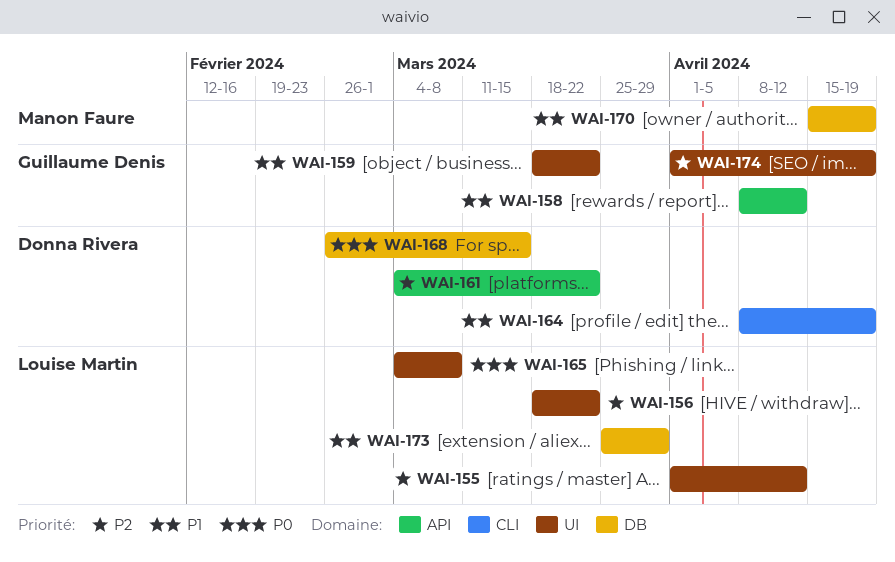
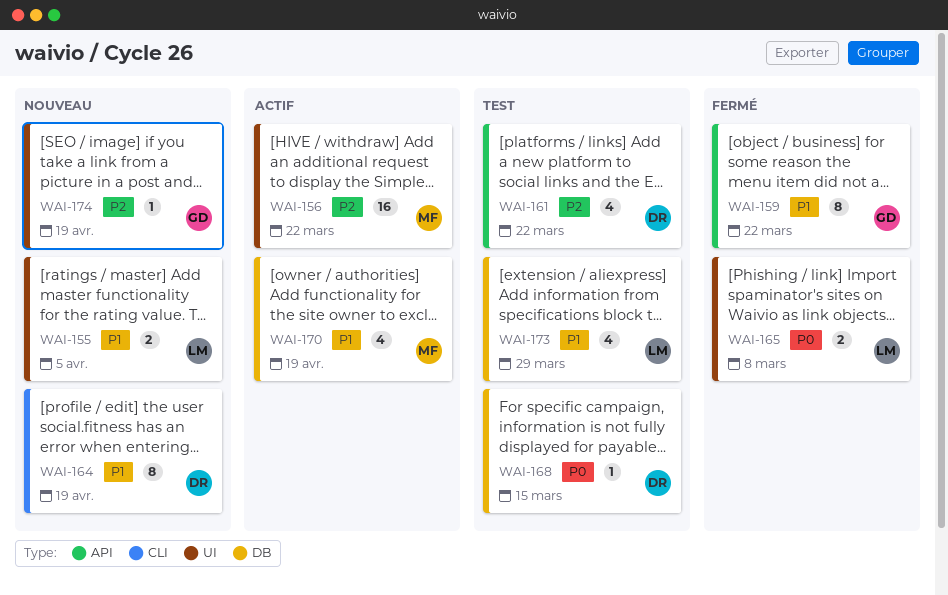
WAI-155, priority: P2 -> P1
WAI-155, due: Apr 12 -> Apr 5
WAI-156, owner: Louise Martin -> Manon Faure
WAI-158: present -> none
WAI-159, label: UI -> API

